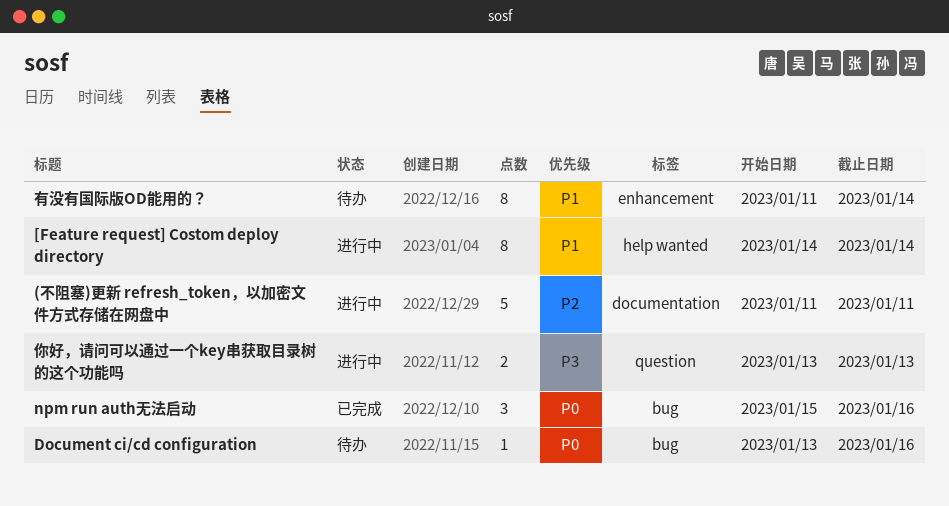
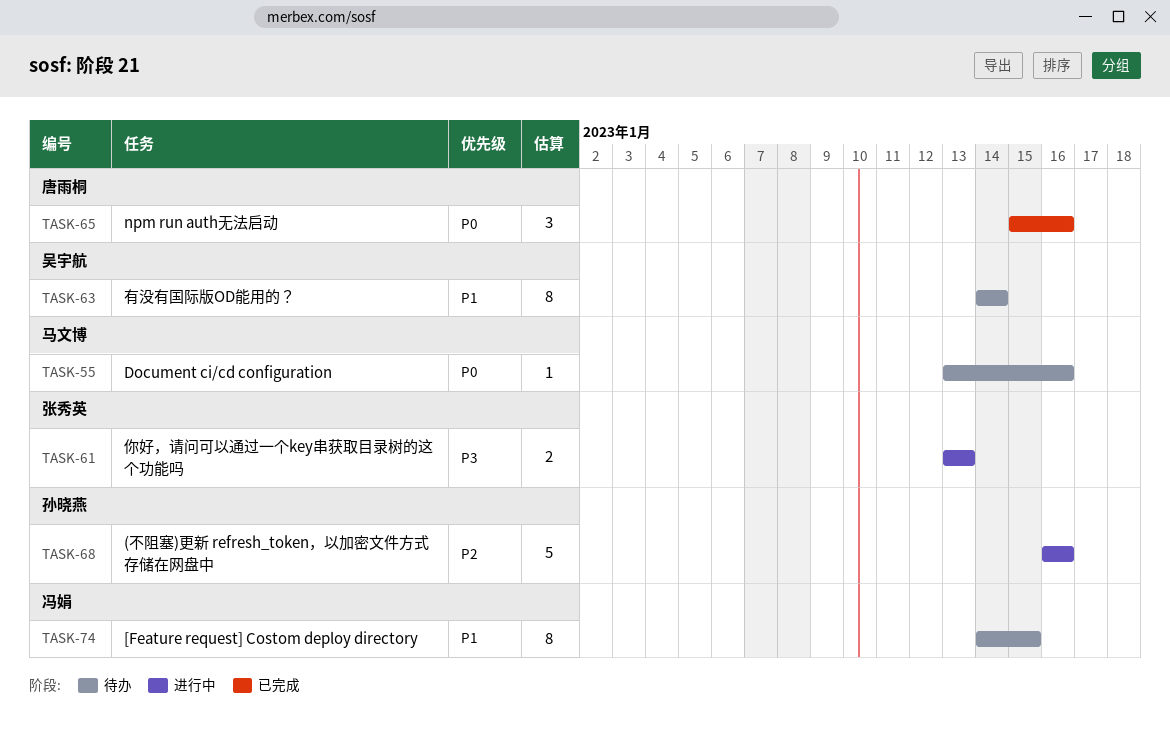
(不阻塞)更新 refresh_token，以加密文件方式存储在网盘中, start: Jan 11 -> Jan 16
(不阻塞)更新 refresh_token，以加密文件方式存储在网盘中, due: Jan 11 -> Jan 16
[Feature request] Costom deploy directory, status: 进行中 -> 待办
[Feature request] Costom deploy directory, due: Jan 14 -> Jan 15
有没有国际版OD能用的？, start: Jan 11 -> Jan 14

